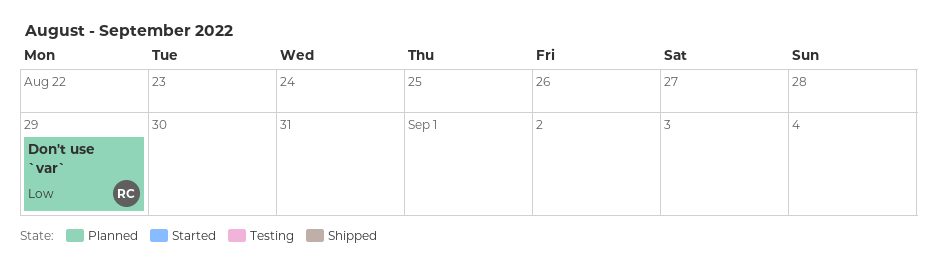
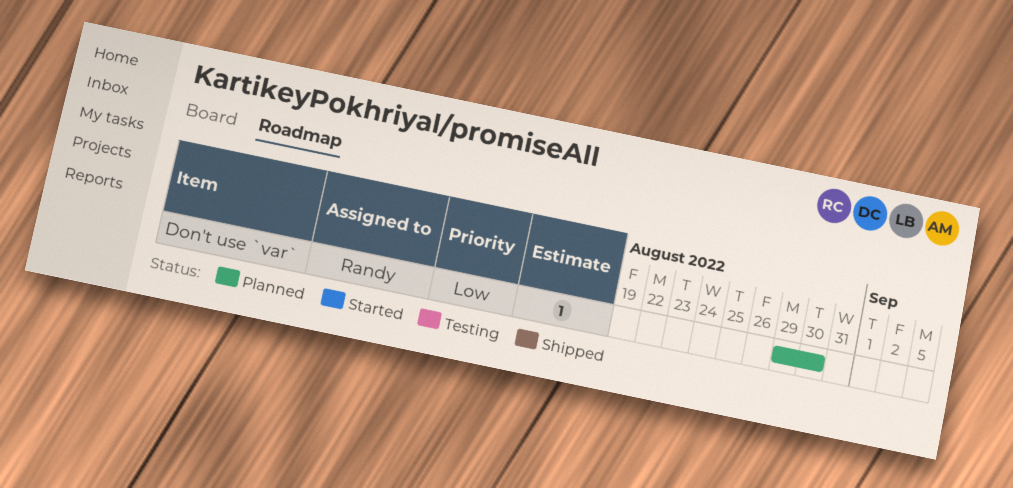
Don't use `var`, due: Aug 29 -> Aug 30

